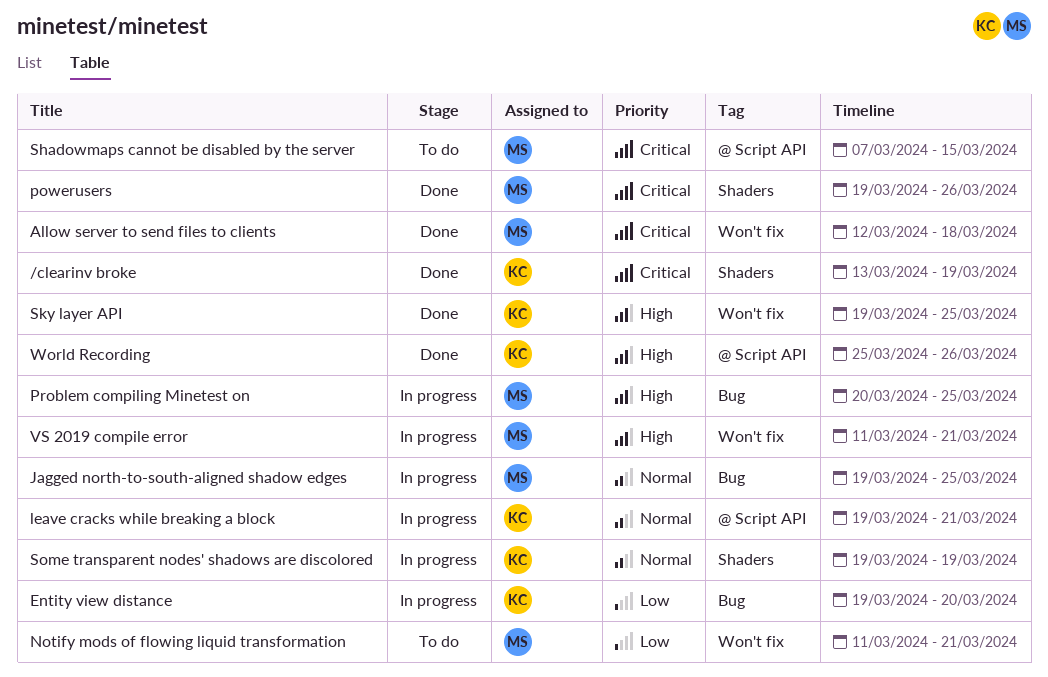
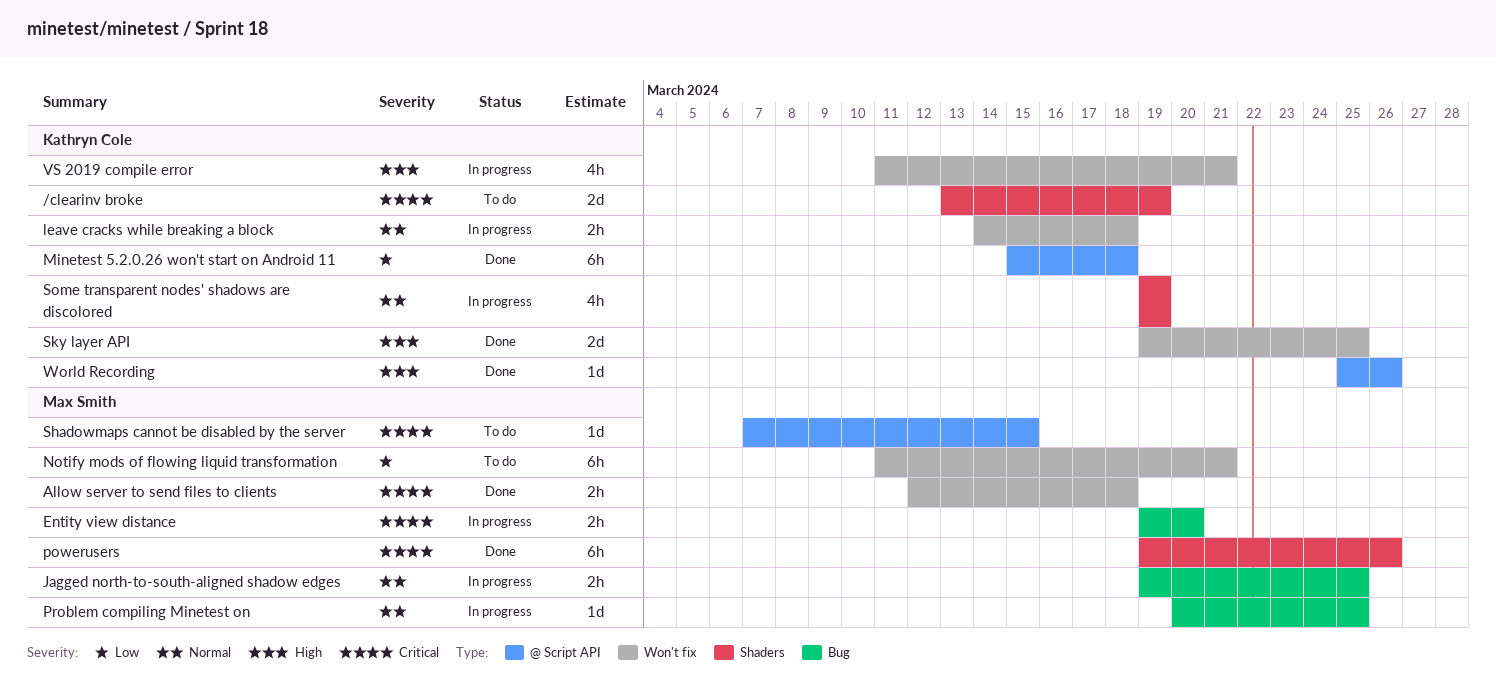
/clearinv broke, status: Done -> To do
Entity view distance, owner: Kathryn Cole -> Max Smith
Entity view distance, priority: Low -> Critical
leave cracks while breaking a block, label: @ Script API -> Won't fix
leave cracks while breaking a block, start: Mar 19 -> Mar 14
leave cracks while breaking a block, due: Mar 21 -> Mar 18
Minetest 5.2.0.26 won't start on Android 11: none -> present
Problem compiling Minetest on, priority: High -> Normal
VS 2019 compile error, owner: Max Smith -> Kathryn Cole

